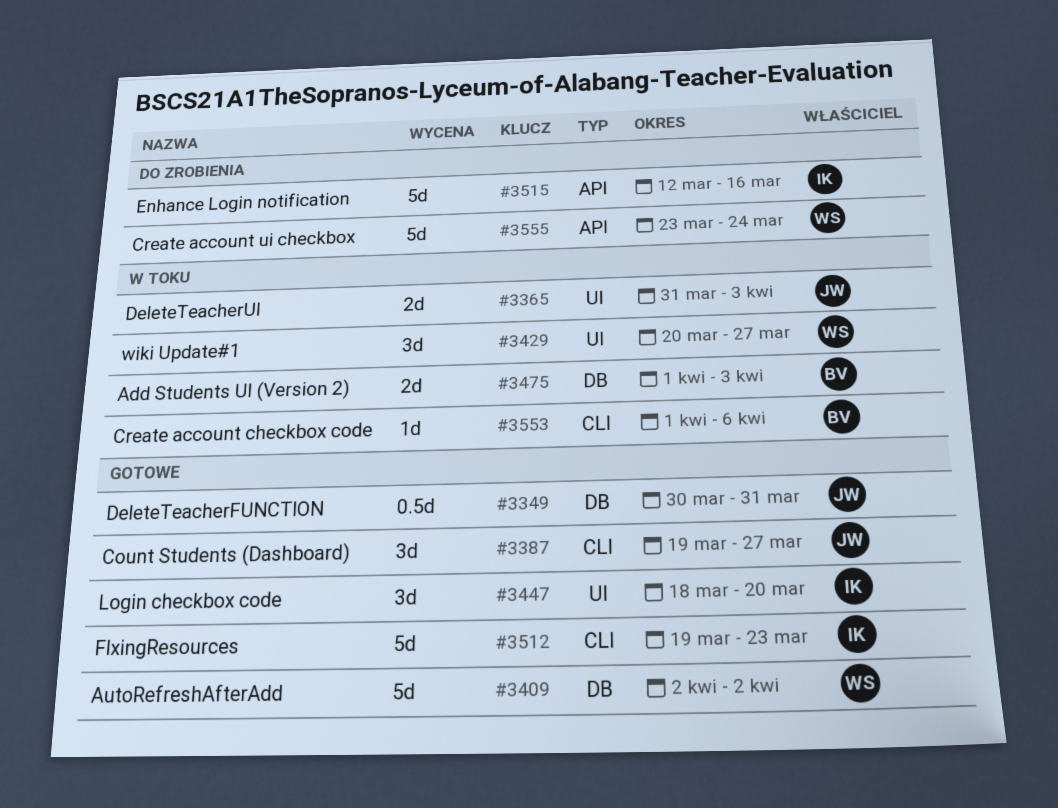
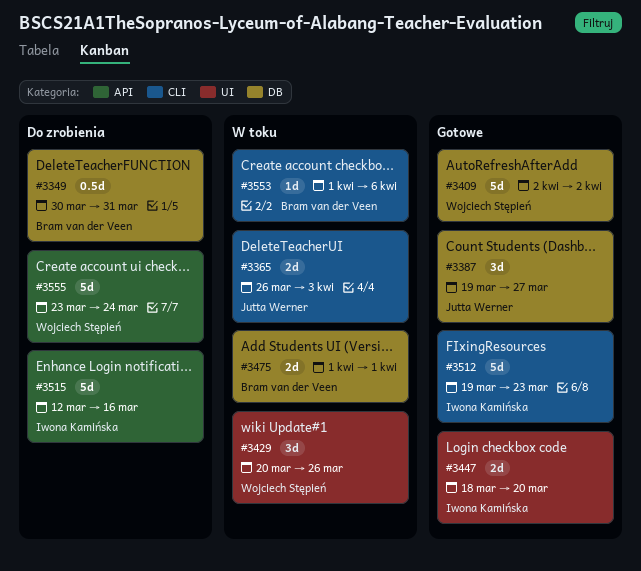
#3349, status: Gotowe -> Do zrobienia
#3349, owner: Jutta Werner -> Bram van der Veen
#3365, label: UI -> CLI
#3365, start: Mar 31 -> Mar 26
#3387, label: CLI -> DB
#3429, due: Mar 27 -> Mar 26
#3447, estimate: 3d -> 2d
#3475, due: Apr 3 -> Apr 1

